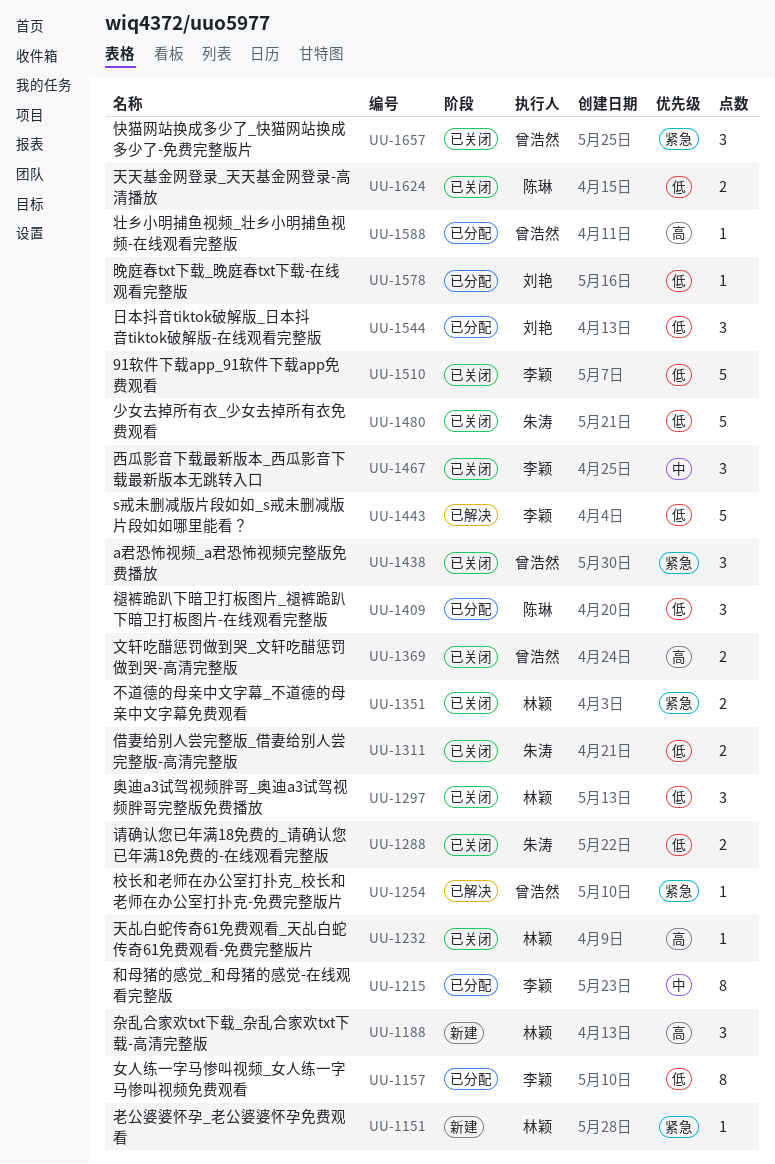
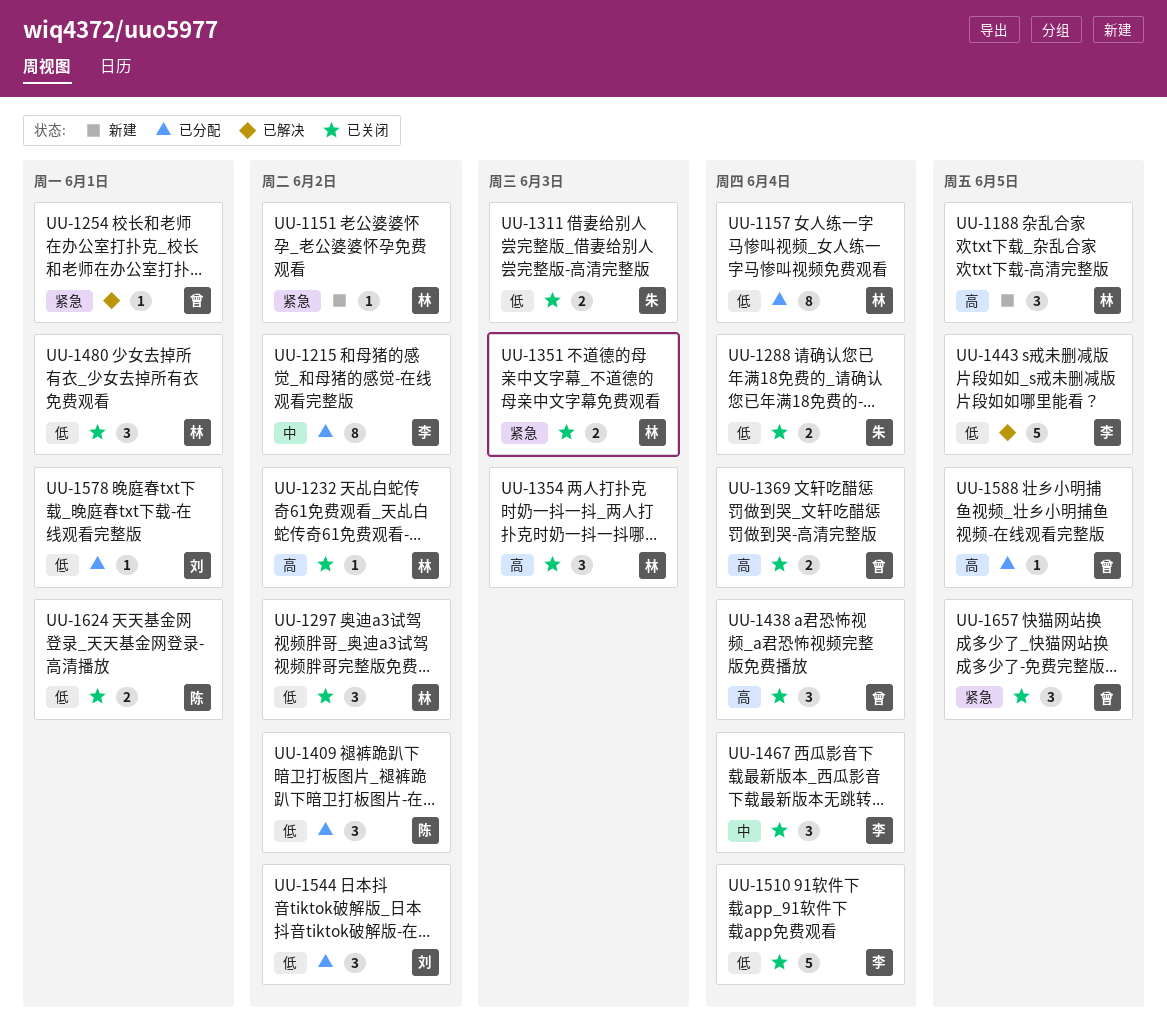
UU-1157, owner: 李颖 -> 林颖
UU-1354: none -> present
UU-1438, priority: 紧急 -> 高
UU-1480, owner: 朱涛 -> 林颖
UU-1480, estimate: 5 -> 3

